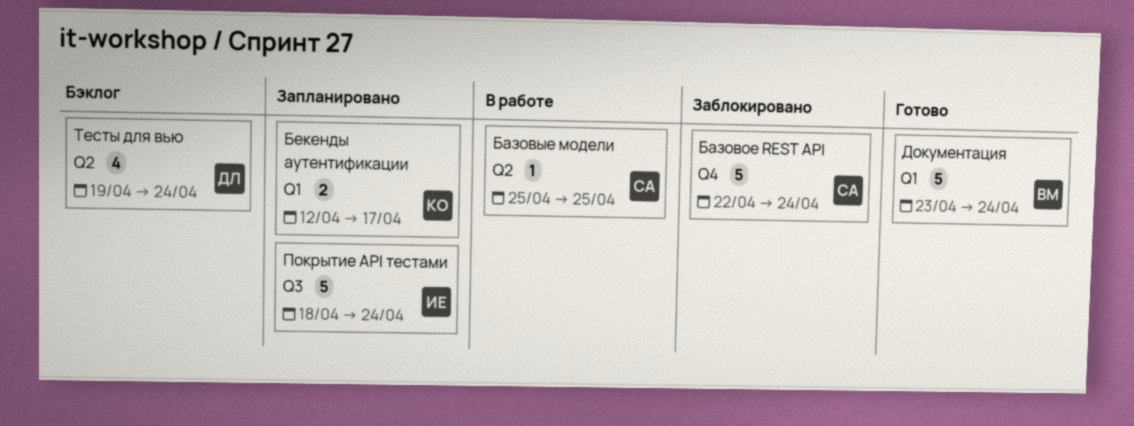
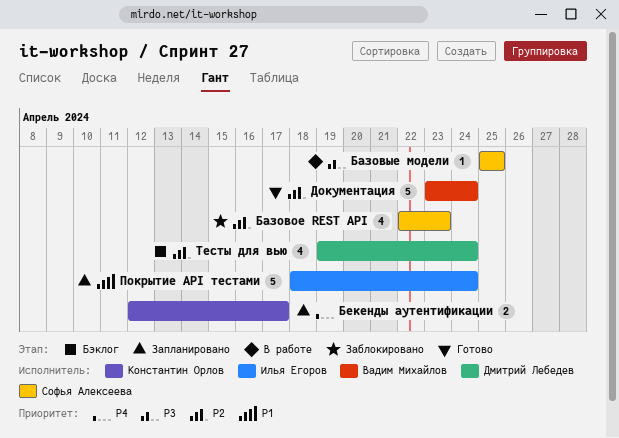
Базовое REST API, estimate: 5 -> 4
Базовое REST API, due: Apr 24 -> Apr 23

